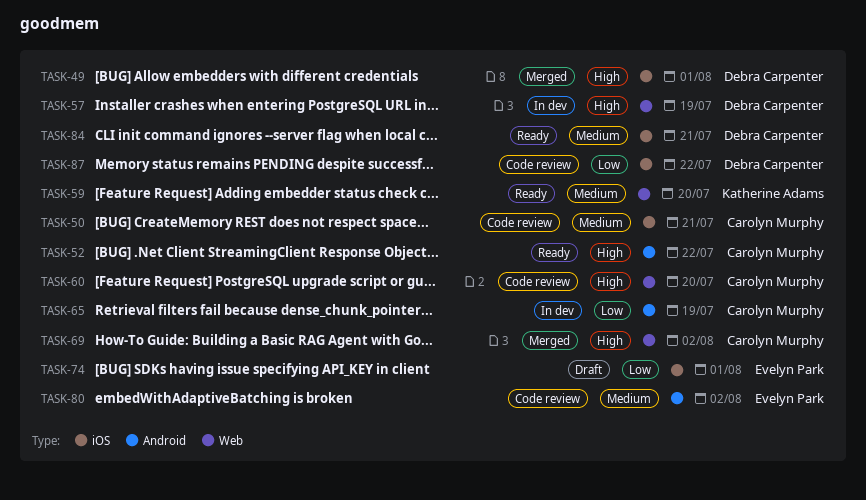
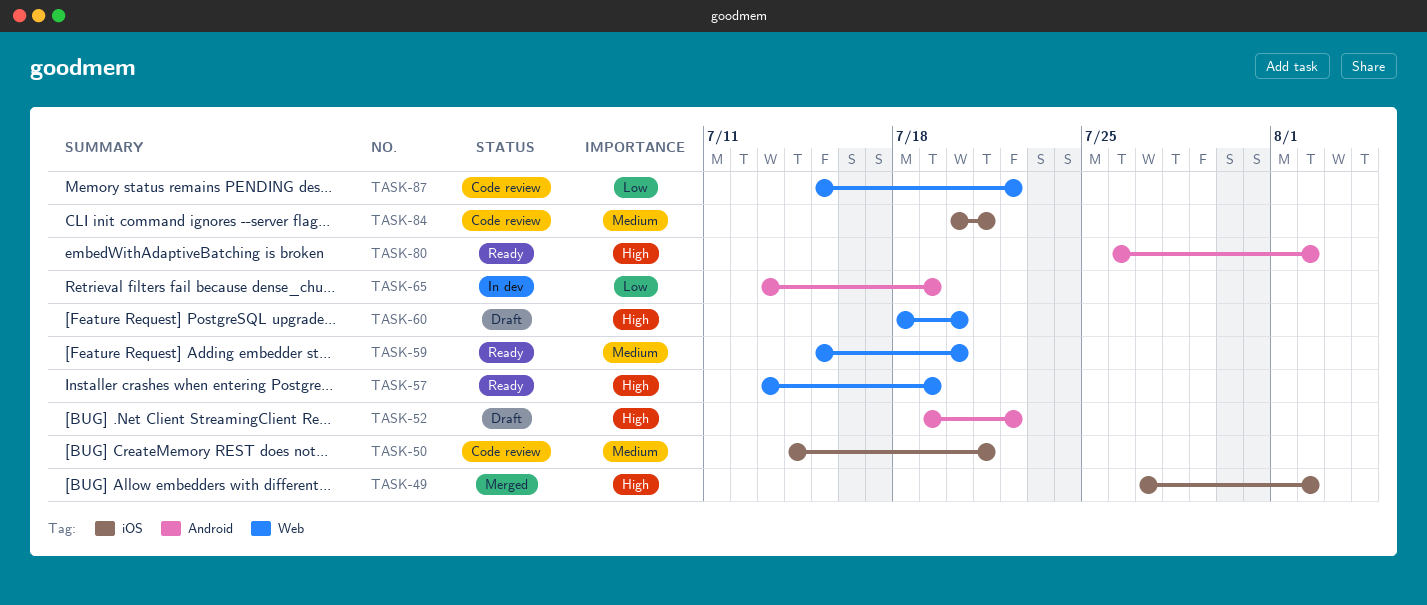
TASK-49, due: Aug 1 -> Aug 2
TASK-52, status: Ready -> Draft
TASK-57, status: In dev -> Ready
TASK-60, status: Code review -> Draft
TASK-69: present -> none
TASK-74: present -> none
TASK-80, status: Code review -> Ready
TASK-80, priority: Medium -> High
TASK-84, status: Ready -> Code review
TASK-87, label: iOS -> Web

